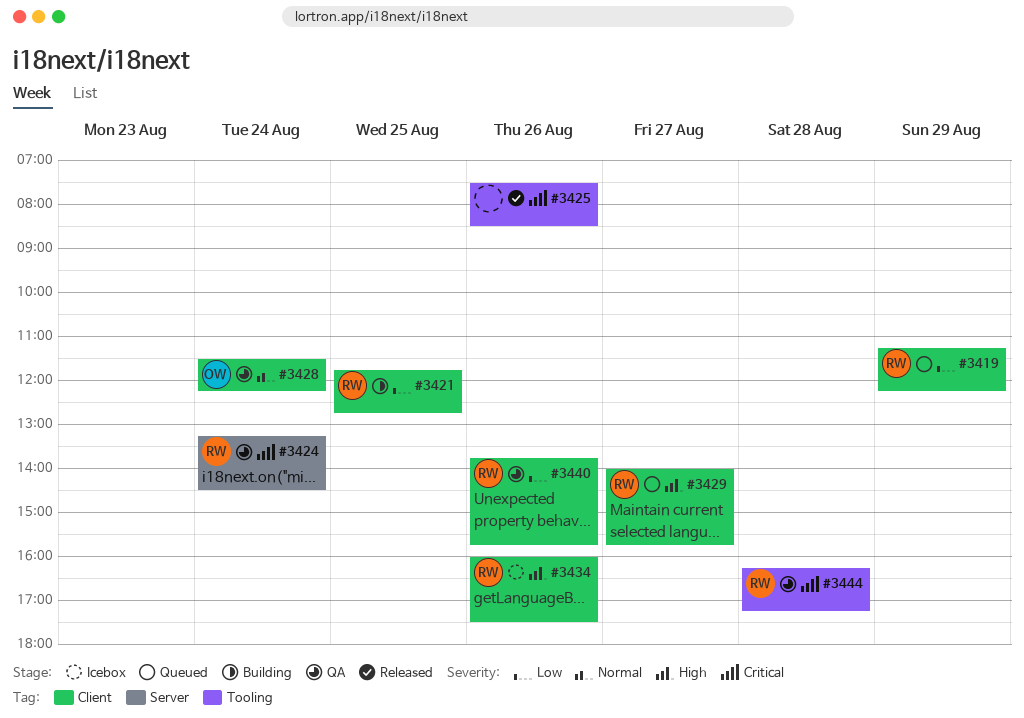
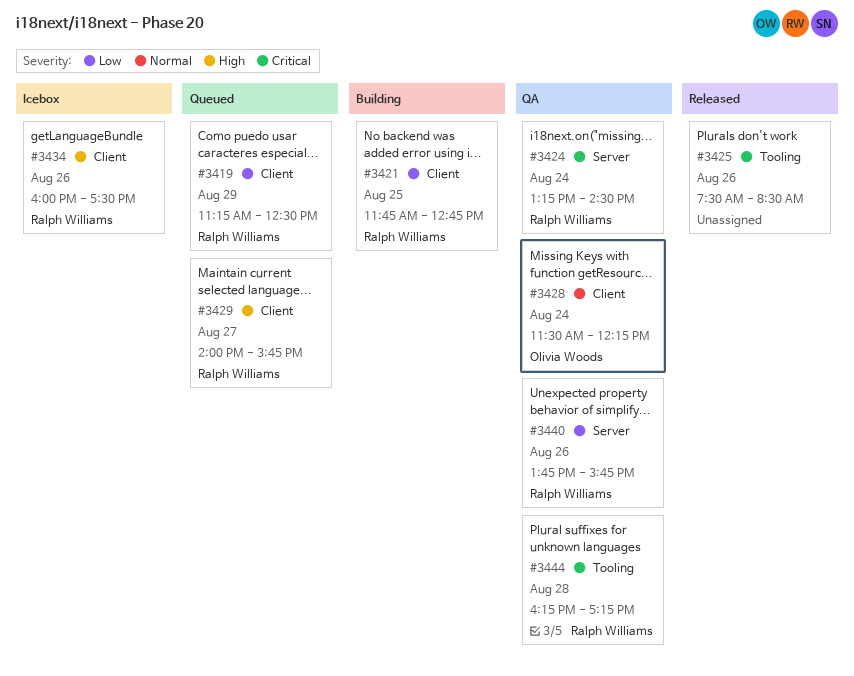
#3419, ends: 12:15 -> 12:30
#3440, label: Client -> Server

